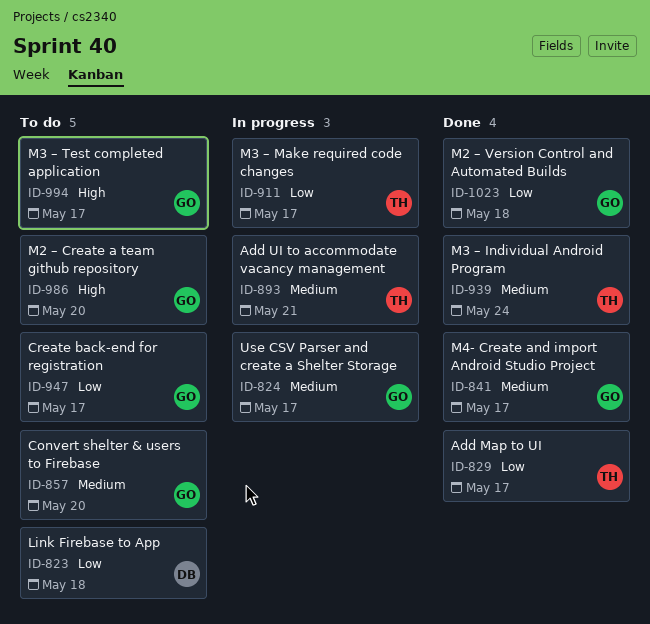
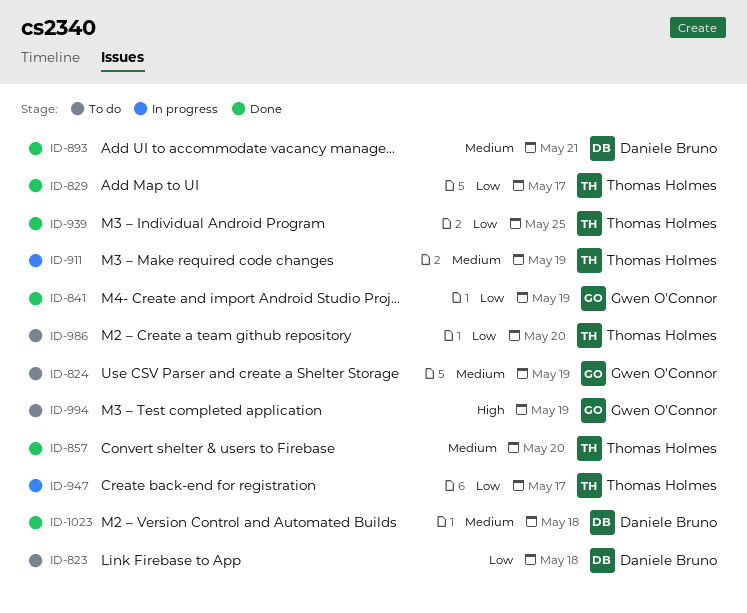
ID-824, status: In progress -> To do
ID-824, due: May 17 -> May 19
ID-841, priority: Medium -> Low
ID-841, due: May 17 -> May 19
ID-857, status: To do -> Done
ID-857, owner: Gwen O'Connor -> Thomas Holmes
ID-893, status: In progress -> Done
ID-893, owner: Thomas Holmes -> Daniele Bruno
ID-911, priority: Low -> Medium
ID-911, due: May 17 -> May 19
ID-939, priority: Medium -> Low
ID-939, due: May 24 -> May 25
ID-947, status: To do -> In progress
ID-947, owner: Gwen O'Connor -> Thomas Holmes
ID-986, owner: Gwen O'Connor -> Thomas Holmes
ID-986, priority: High -> Low
ID-994, due: May 17 -> May 19
ID-1023, owner: Gwen O'Connor -> Daniele Bruno
ID-1023, priority: Low -> Medium

